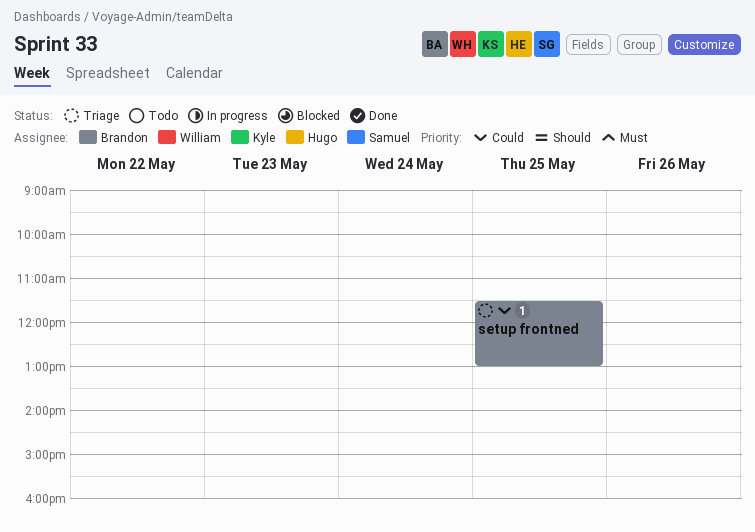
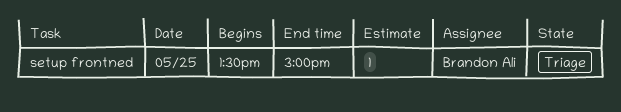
setup frontned, begins: 11:30 -> 13:30
setup frontned, ends: 13:00 -> 15:00

